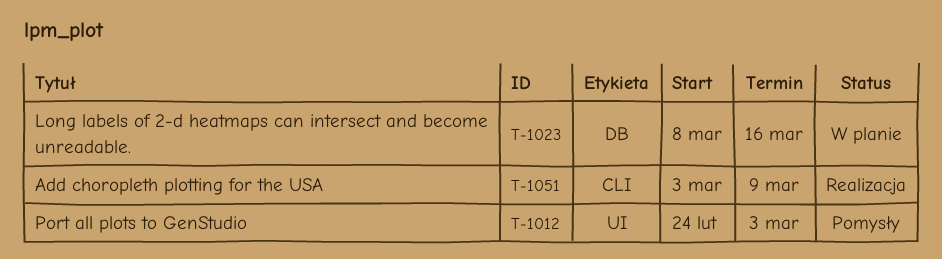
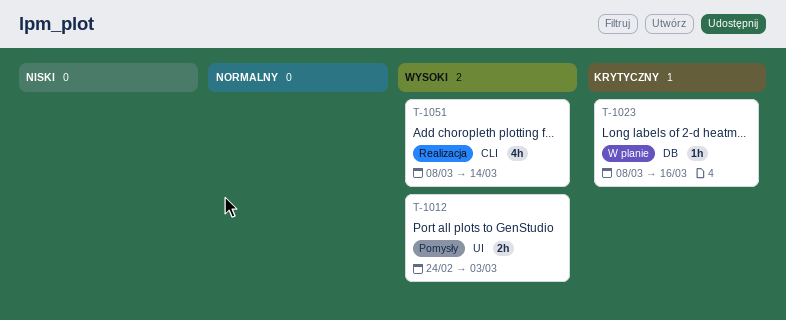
T-1051, start: Mar 3 -> Mar 8
T-1051, due: Mar 9 -> Mar 14

